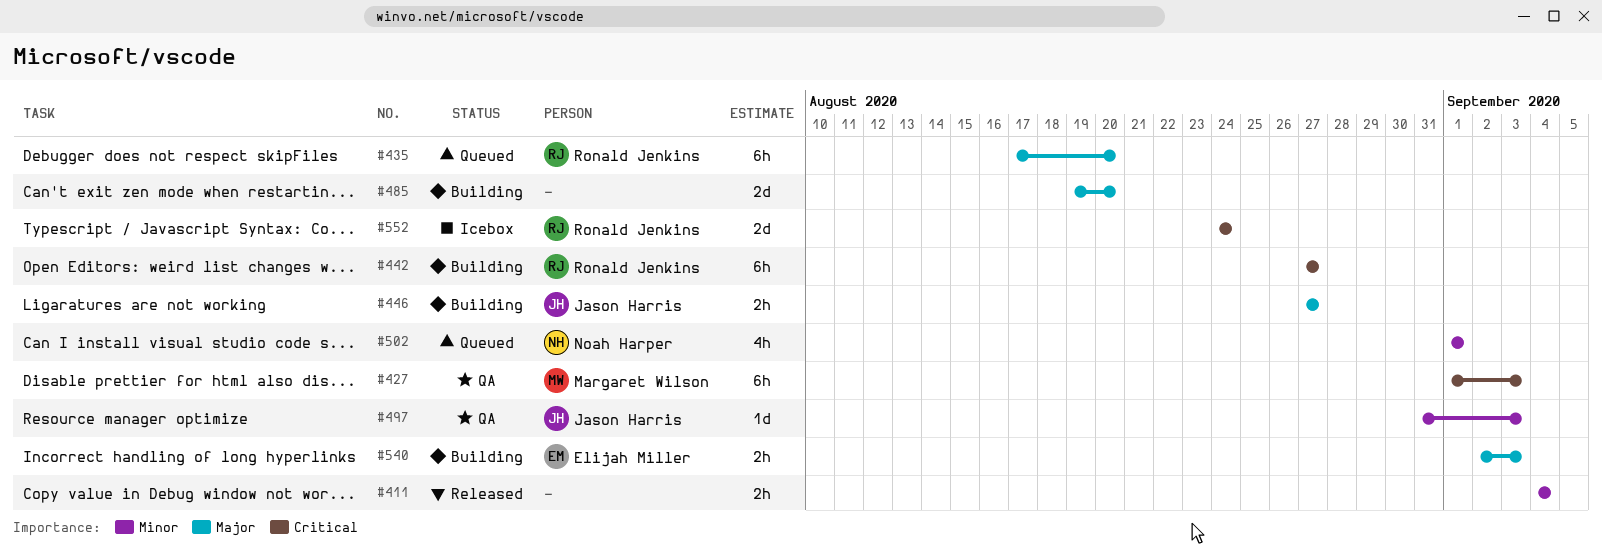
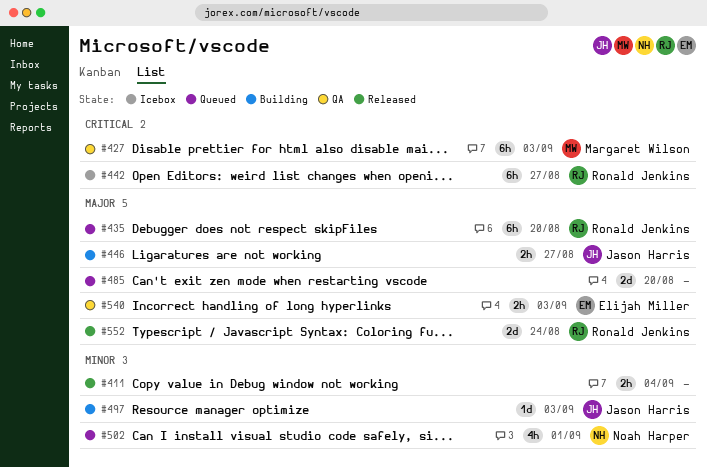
#442, status: Building -> Icebox
#485, status: Building -> Queued
#497, status: QA -> Building
#540, status: Building -> QA
#552, status: Icebox -> Released
#552, priority: Critical -> Major

